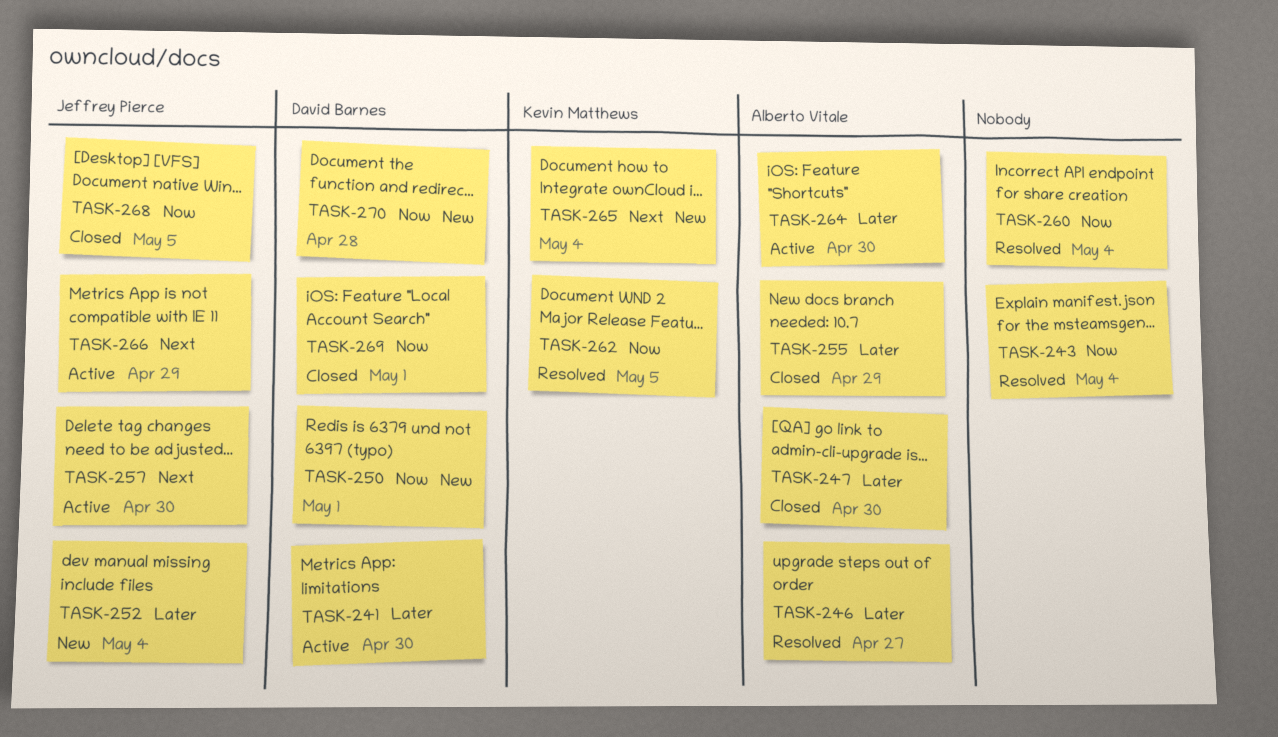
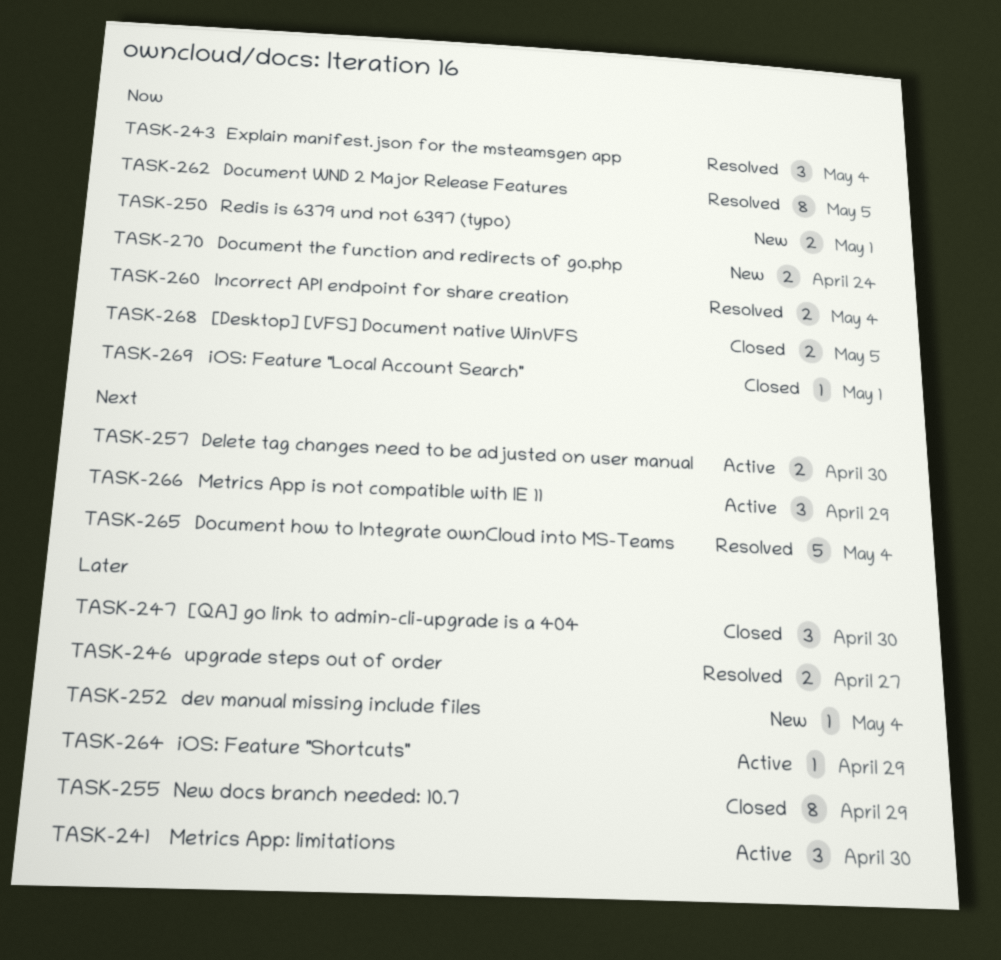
TASK-264, due: Apr 30 -> Apr 29
TASK-265, status: New -> Resolved
TASK-270, due: Apr 28 -> Apr 24

